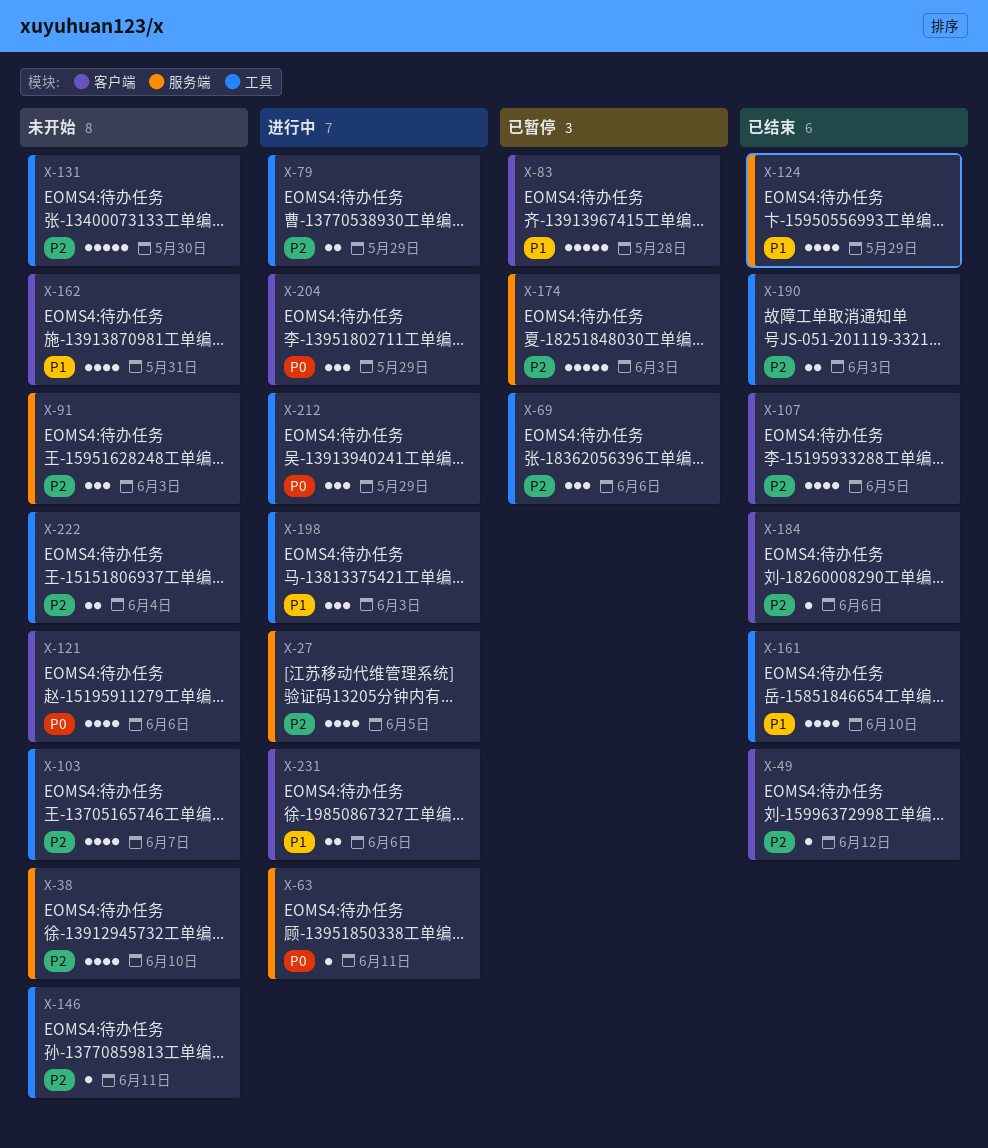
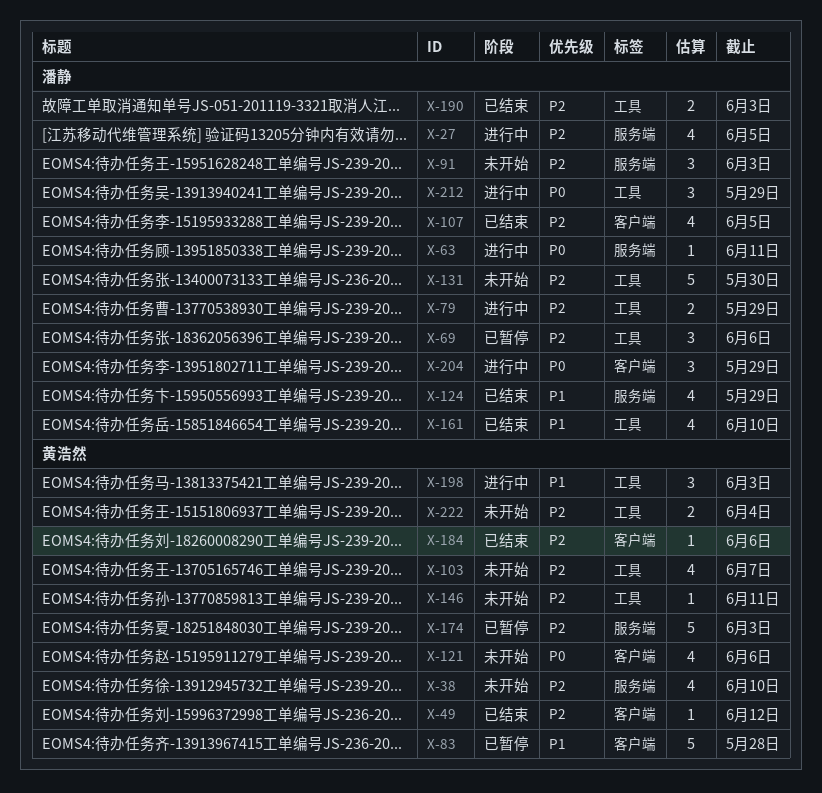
X-162: present -> none
X-231: present -> none

